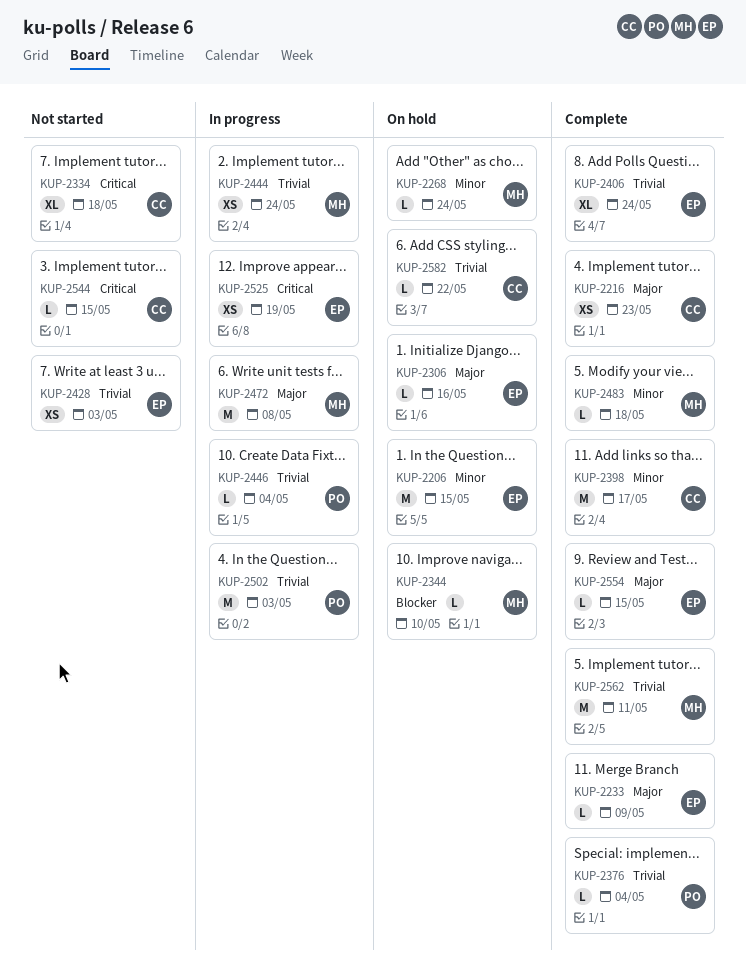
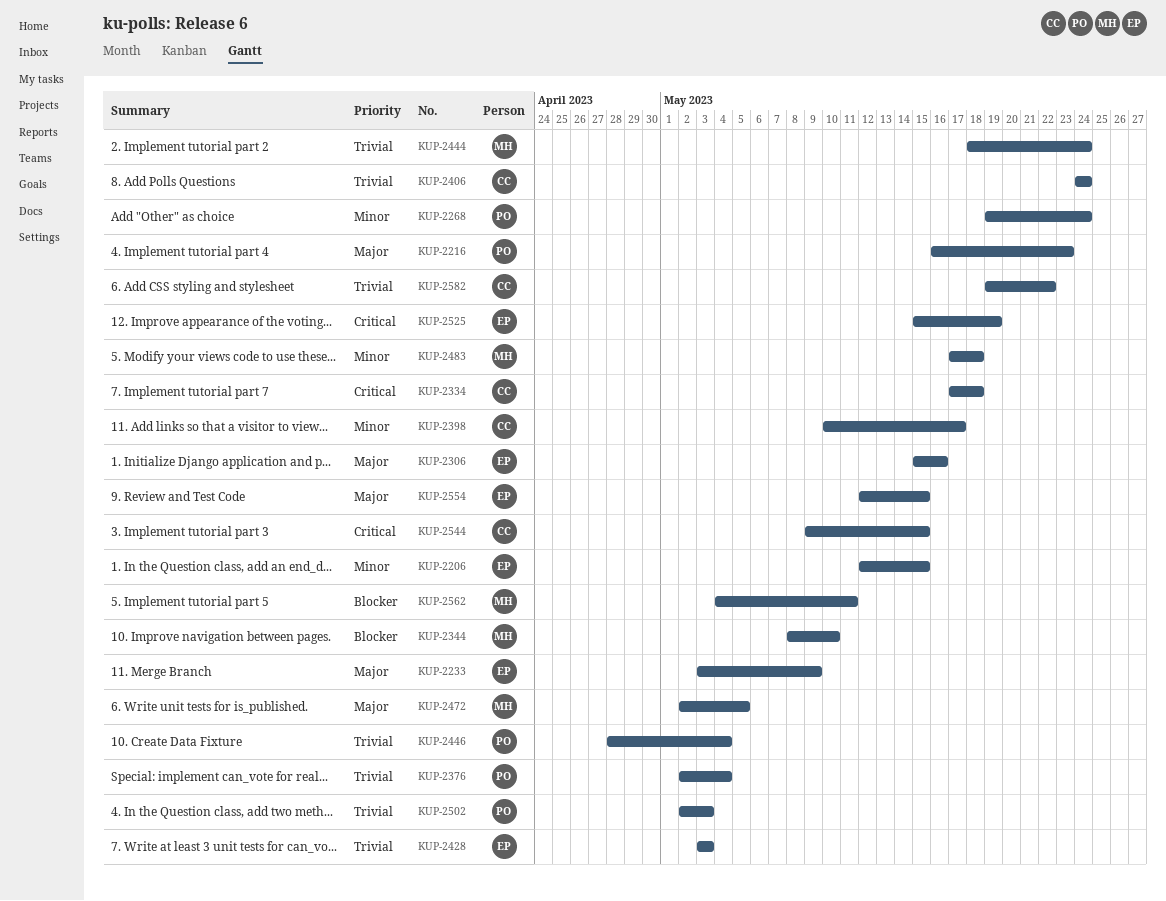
KUP-2216, owner: CC -> PO
KUP-2268, owner: MH -> PO
KUP-2406, owner: EP -> CC
KUP-2472, due: May 8 -> May 5
KUP-2562, priority: Trivial -> Blocker

